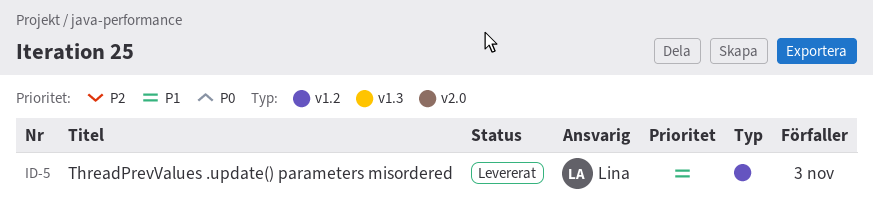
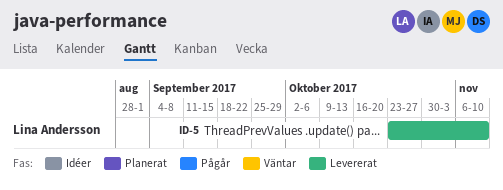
ID-5, due: Nov 3 -> Nov 10

